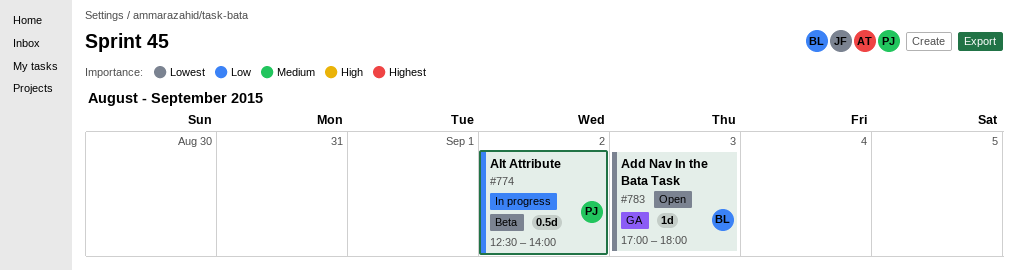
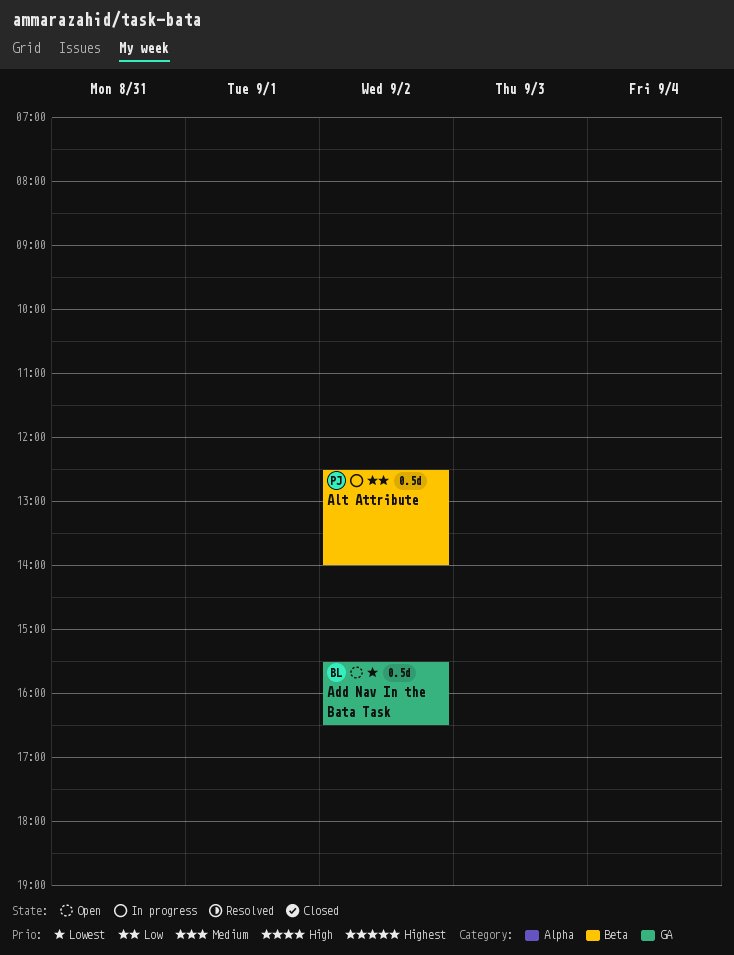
Add Nav In the Bata Task, estimate: 1d -> 0.5d
Add Nav In the Bata Task, day: Sep 3 -> Sep 2
Add Nav In the Bata Task, begins: 17:00 -> 15:30
Add Nav In the Bata Task, ends: 18:00 -> 16:30

